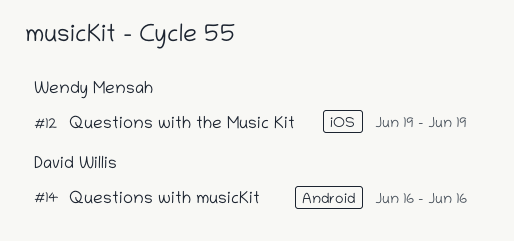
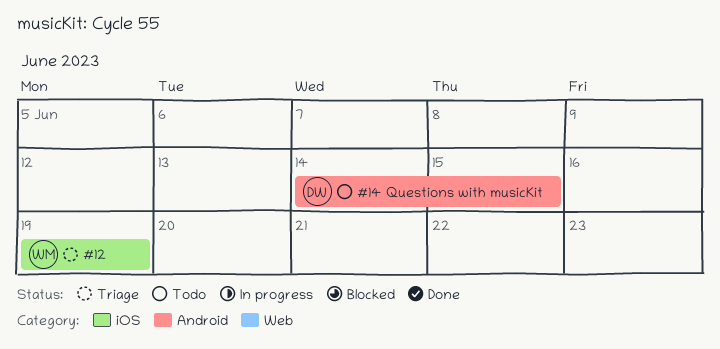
#14, start: Jun 16 -> Jun 14
#14, due: Jun 16 -> Jun 15

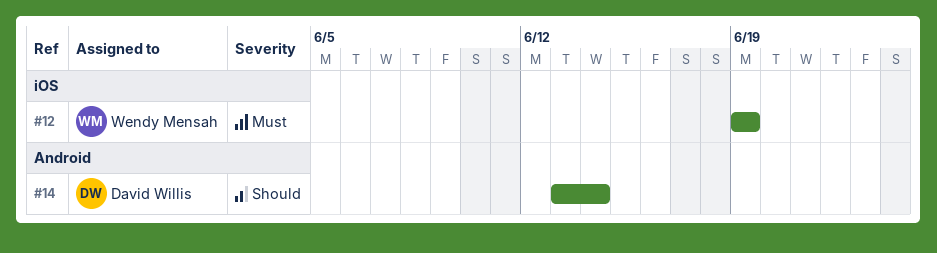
#14, start: Jun 14 -> Jun 13
#14, due: Jun 15 -> Jun 14

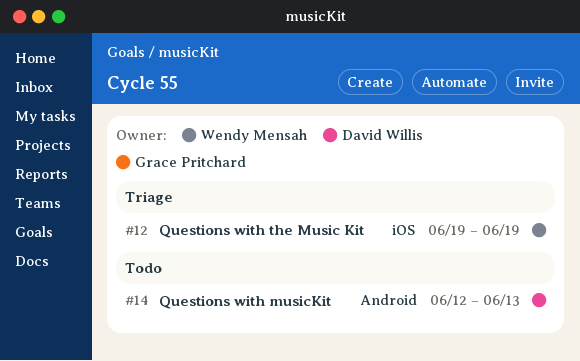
#14, start: Jun 13 -> Jun 12
#14, due: Jun 14 -> Jun 13

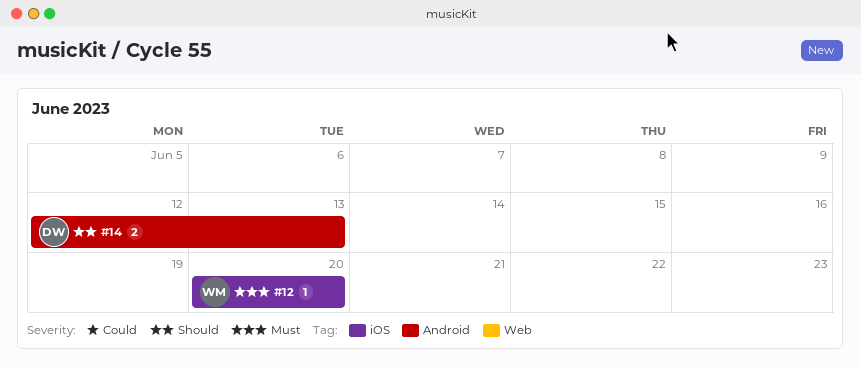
#12, start: Jun 19 -> Jun 20
#12, due: Jun 19 -> Jun 20

